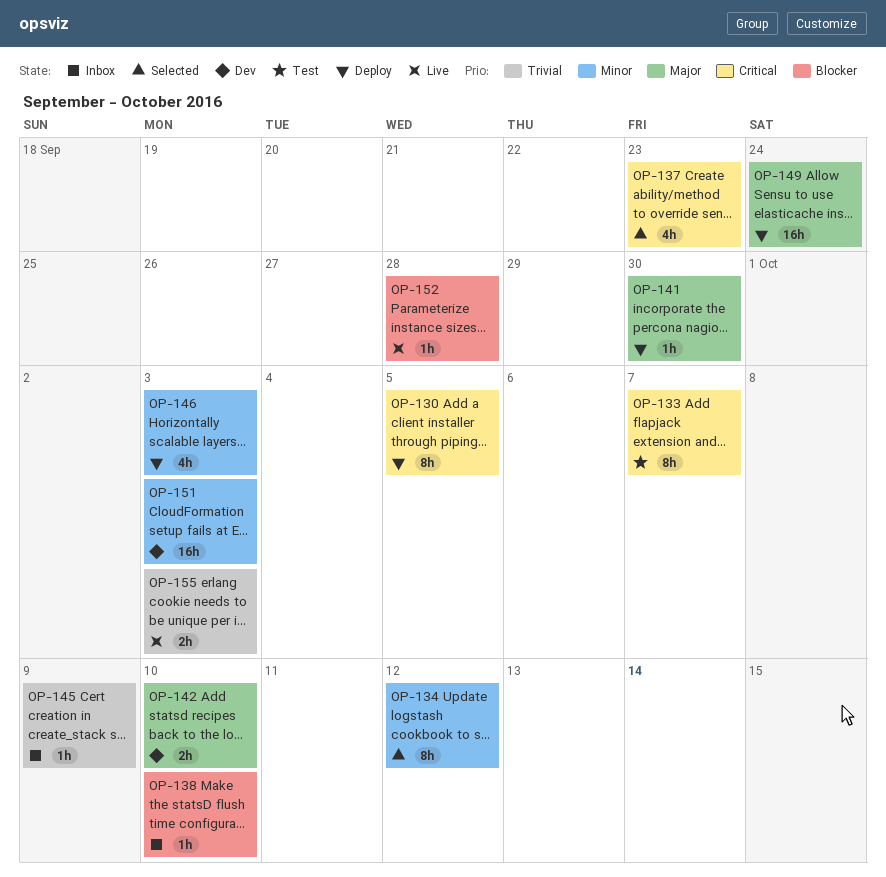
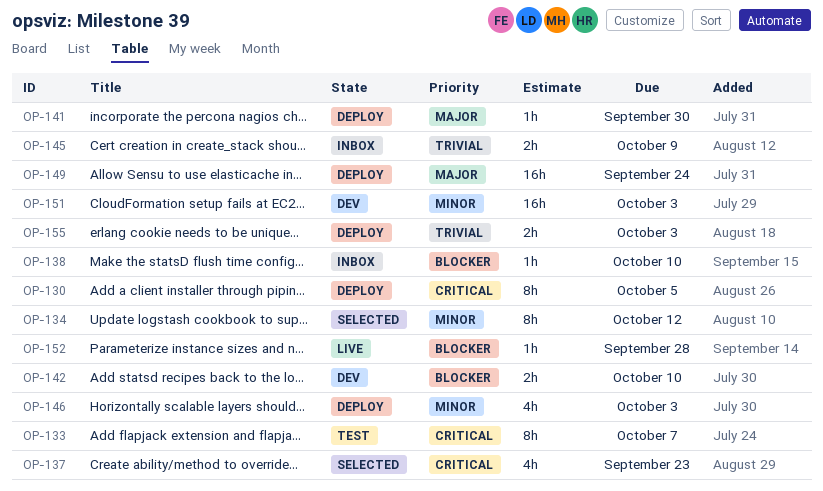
OP-142, priority: Major -> Blocker
OP-145, estimate: 1h -> 2h
OP-155, status: Live -> Deploy

